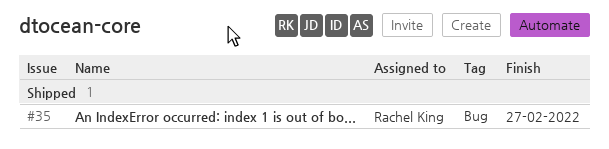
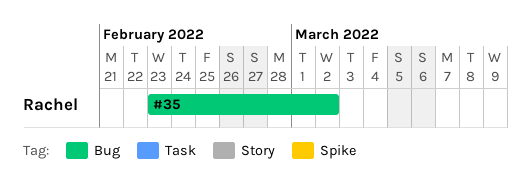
#35, due: Feb 27 -> Mar 2

